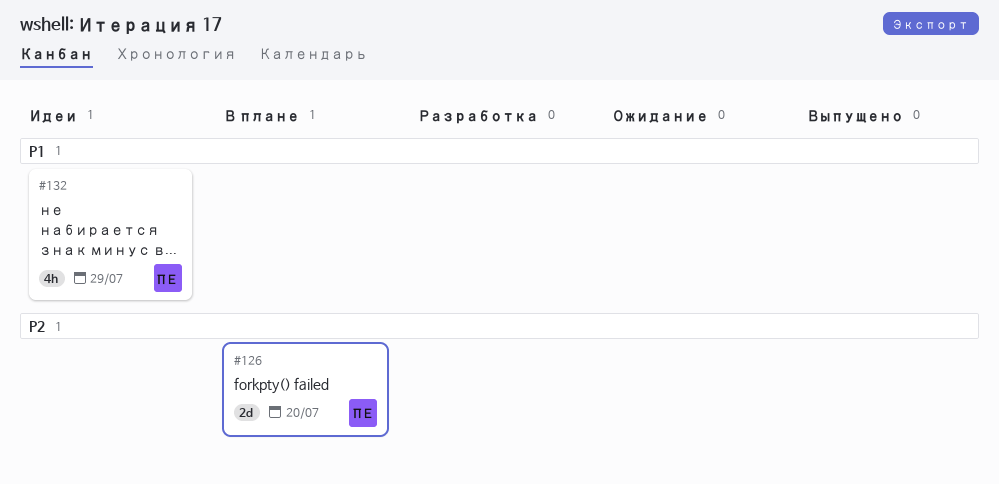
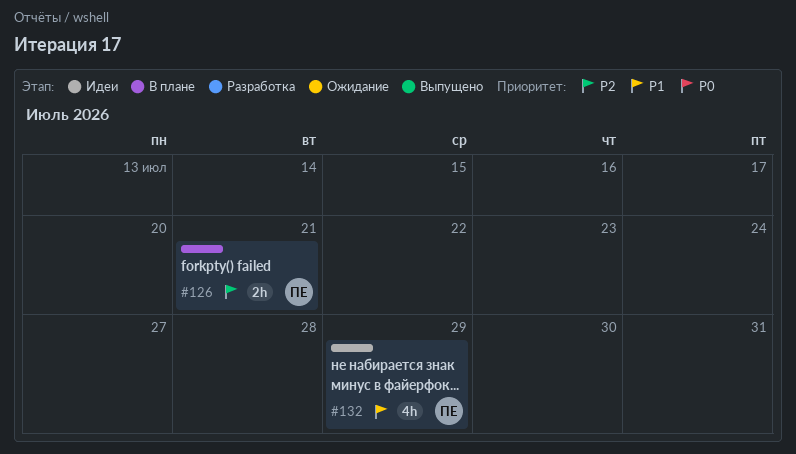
#126, estimate: 2d -> 2h
#126, due: Jul 20 -> Jul 21

